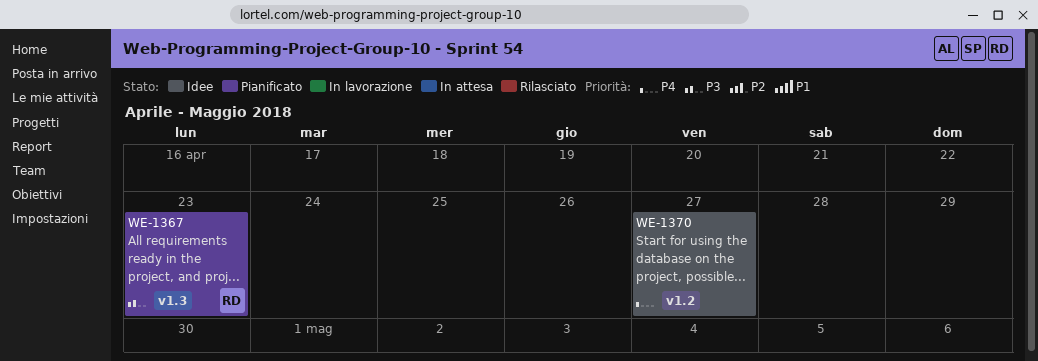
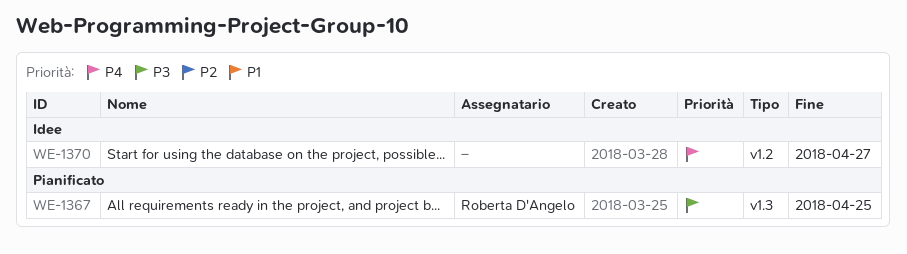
WE-1367, due: Apr 23 -> Apr 25

